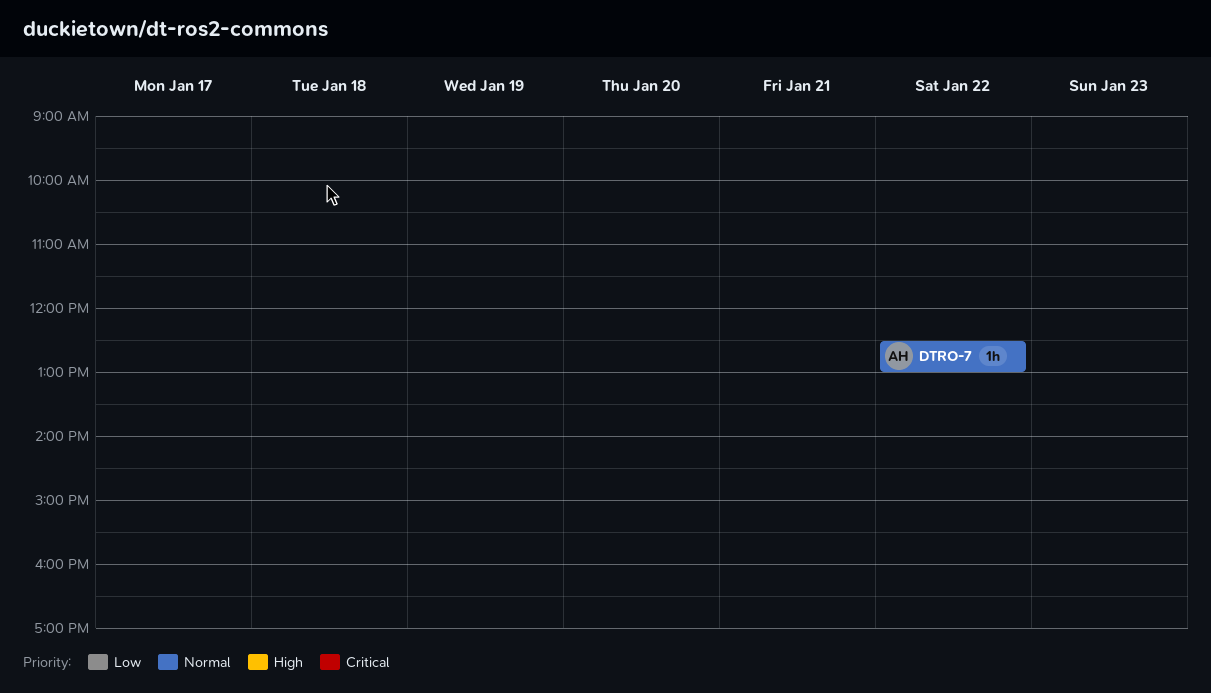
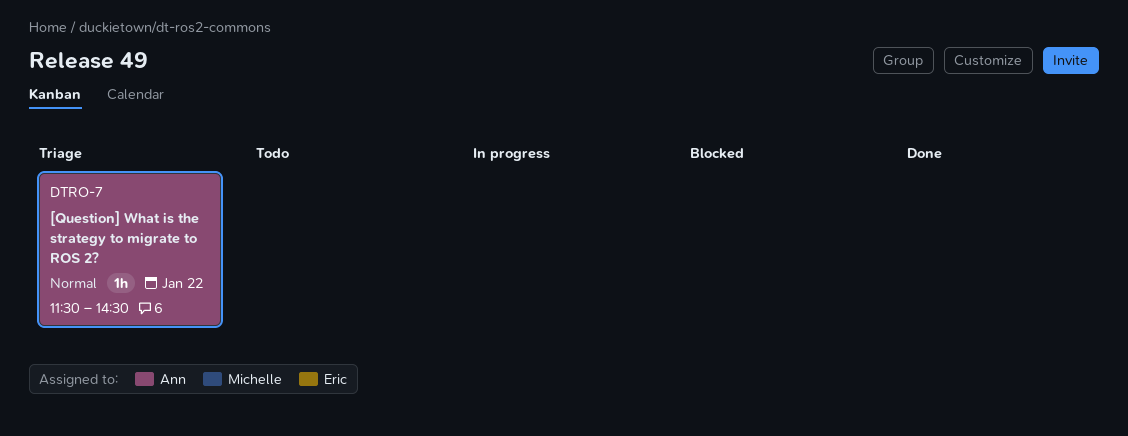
DTRO-7, begins: 12:30 -> 11:30
DTRO-7, ends: 13:00 -> 14:30

